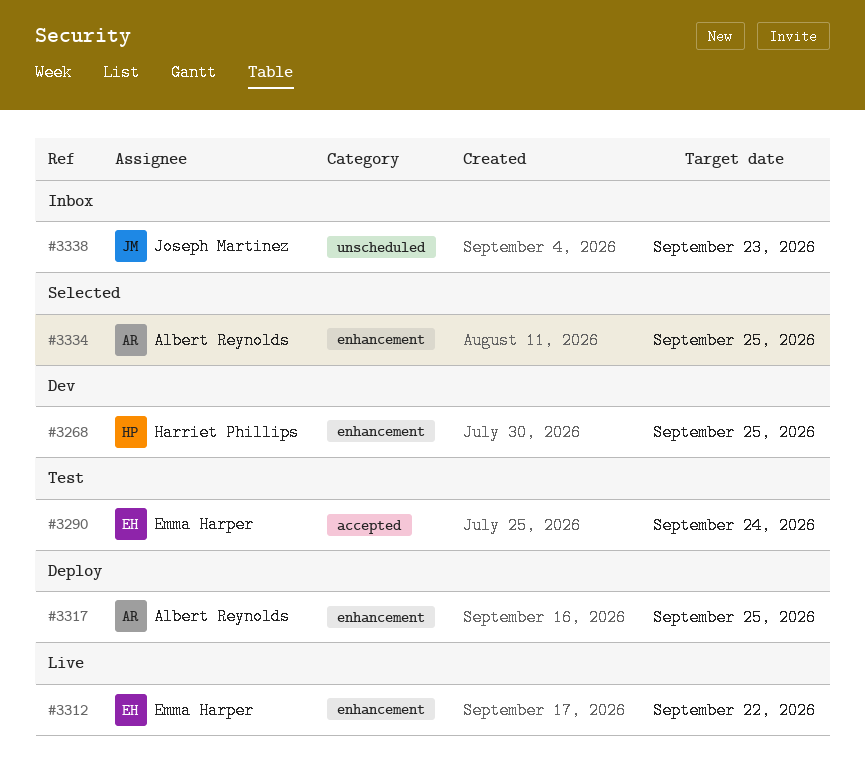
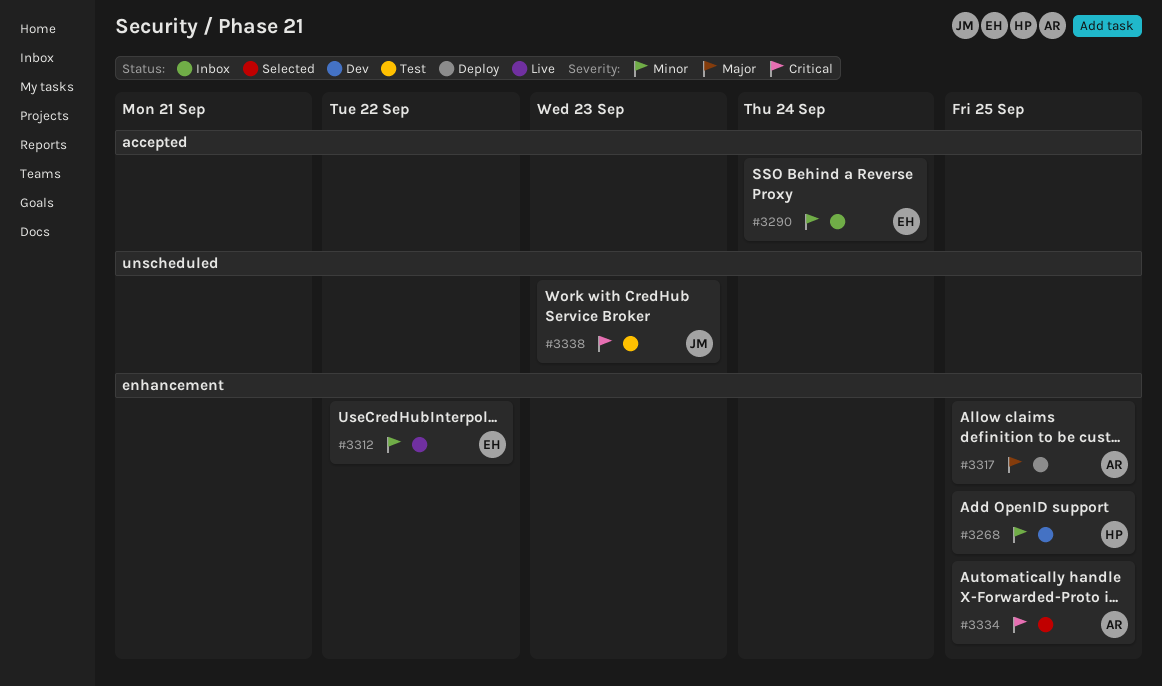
#3290, status: Test -> Inbox
#3338, status: Inbox -> Test

